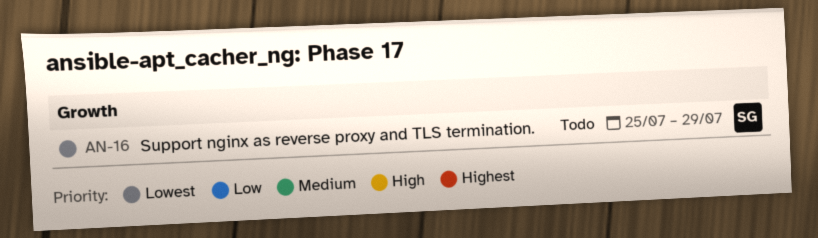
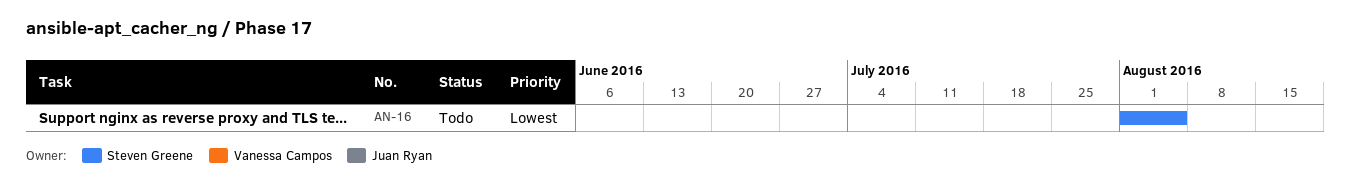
AN-16, start: Jul 25 -> Aug 1
AN-16, due: Jul 29 -> Aug 5

